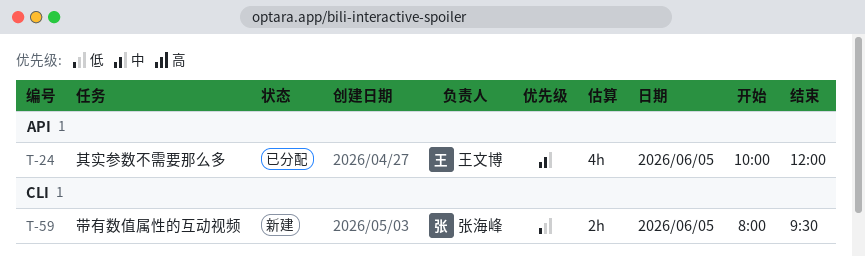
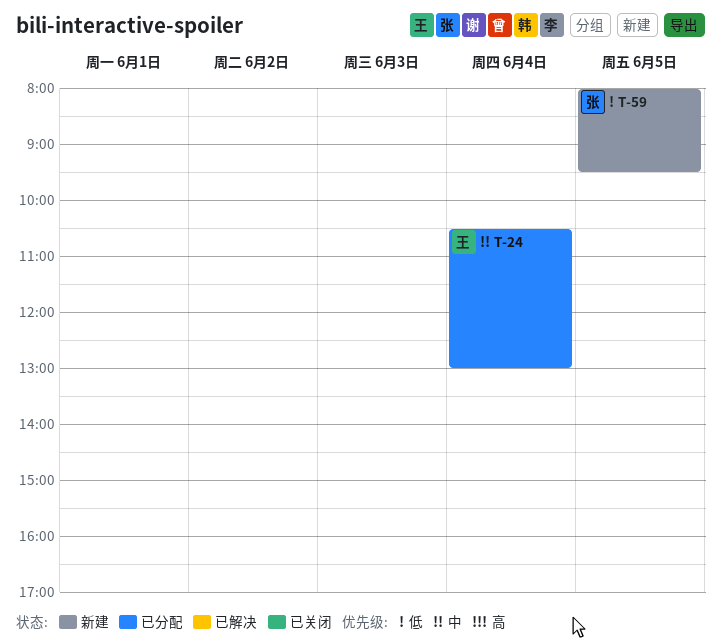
T-24, day: Jun 5 -> Jun 4
T-24, begins: 10:00 -> 10:30
T-24, ends: 12:00 -> 13:00

